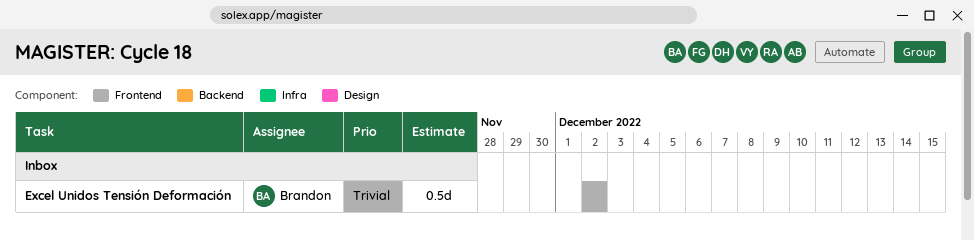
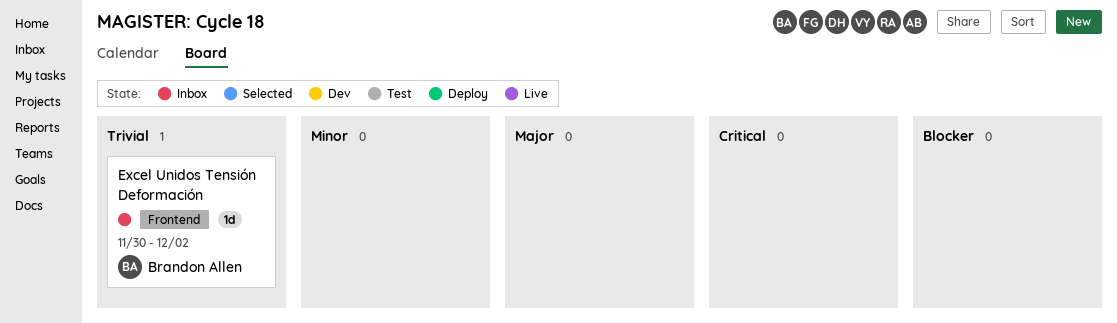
Excel Unidos Tensión Deformación, estimate: 0.5d -> 1d
Excel Unidos Tensión Deformación, start: Dec 2 -> Nov 30

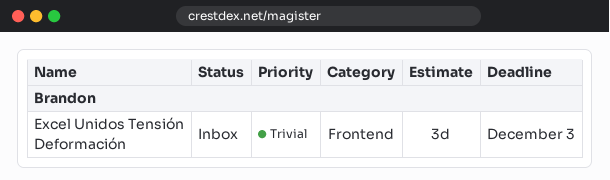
Excel Unidos Tensión Deformación, estimate: 1d -> 3d
Excel Unidos Tensión Deformación, due: Dec 2 -> Dec 3

